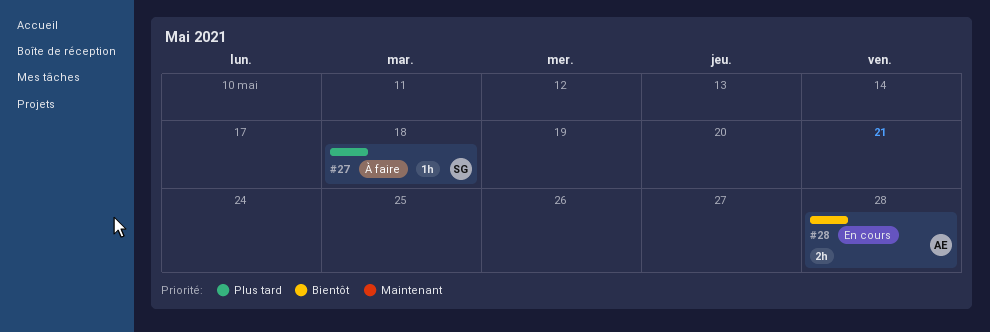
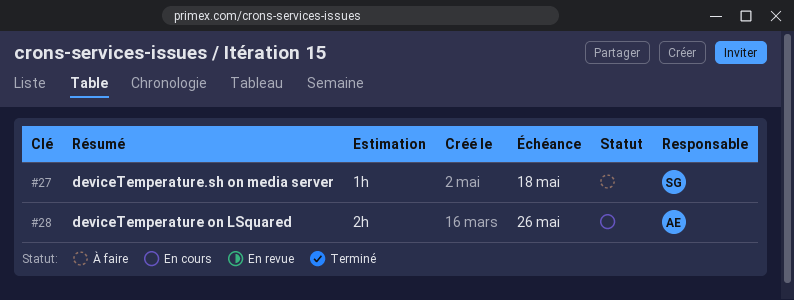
#28, due: May 28 -> May 26

